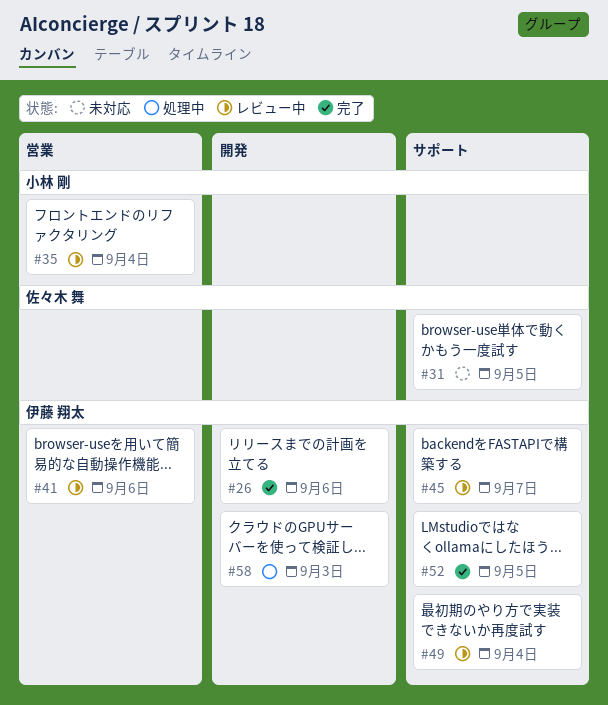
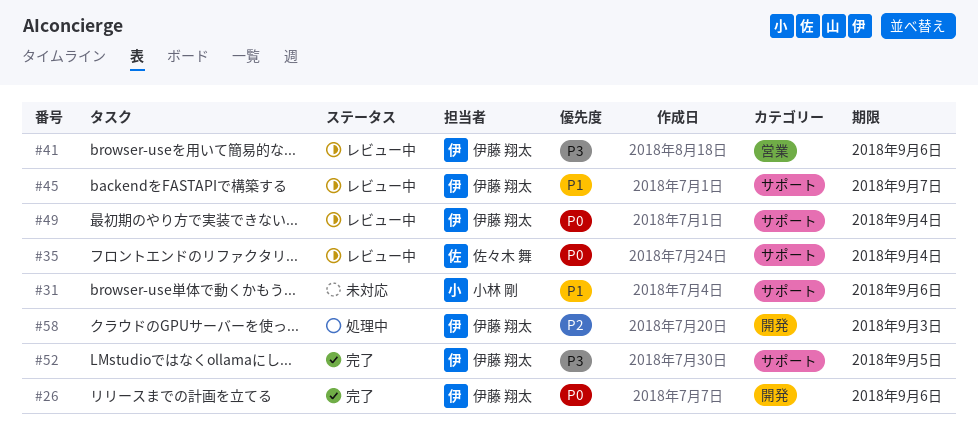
#31, owner: 佐々木 舞 -> 小林 剛
#31, due: Sep 5 -> Sep 6
#35, owner: 小林 剛 -> 佐々木 舞
#35, label: 営業 -> サポート

